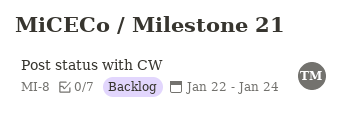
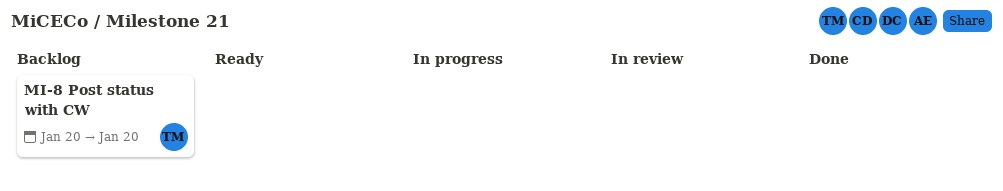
MI-8, start: Jan 22 -> Jan 20
MI-8, due: Jan 24 -> Jan 20

